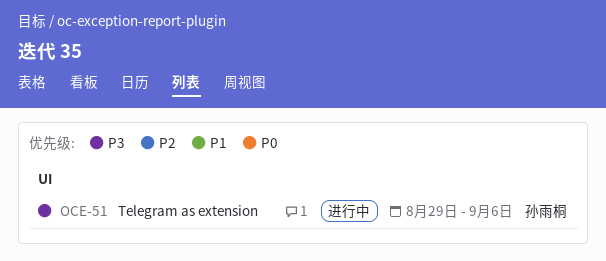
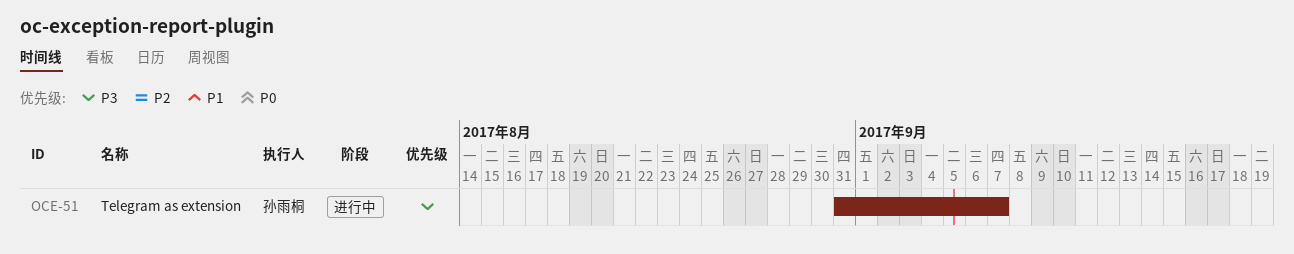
OCE-51, start: Aug 29 -> Aug 31
OCE-51, due: Sep 6 -> Sep 7

